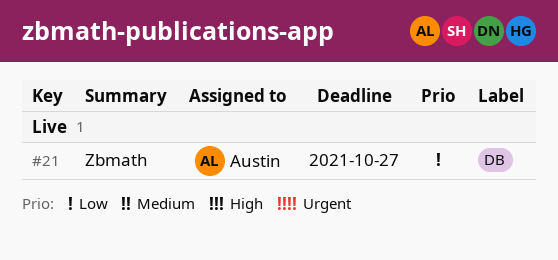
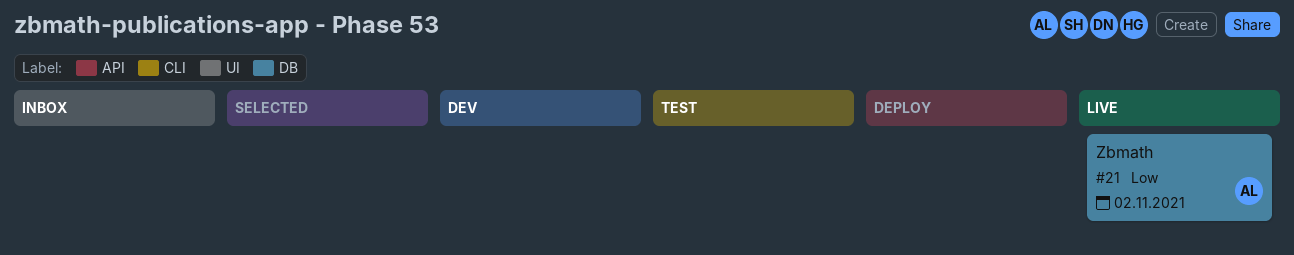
#21, due: Oct 27 -> Nov 2

